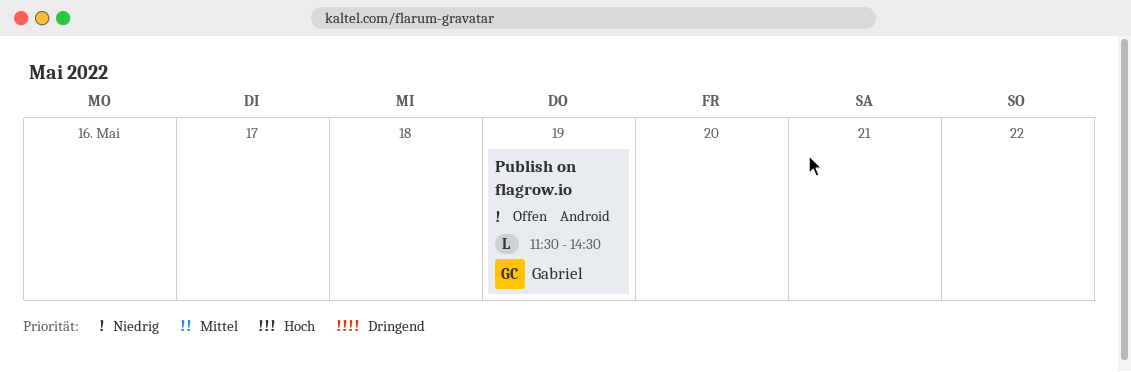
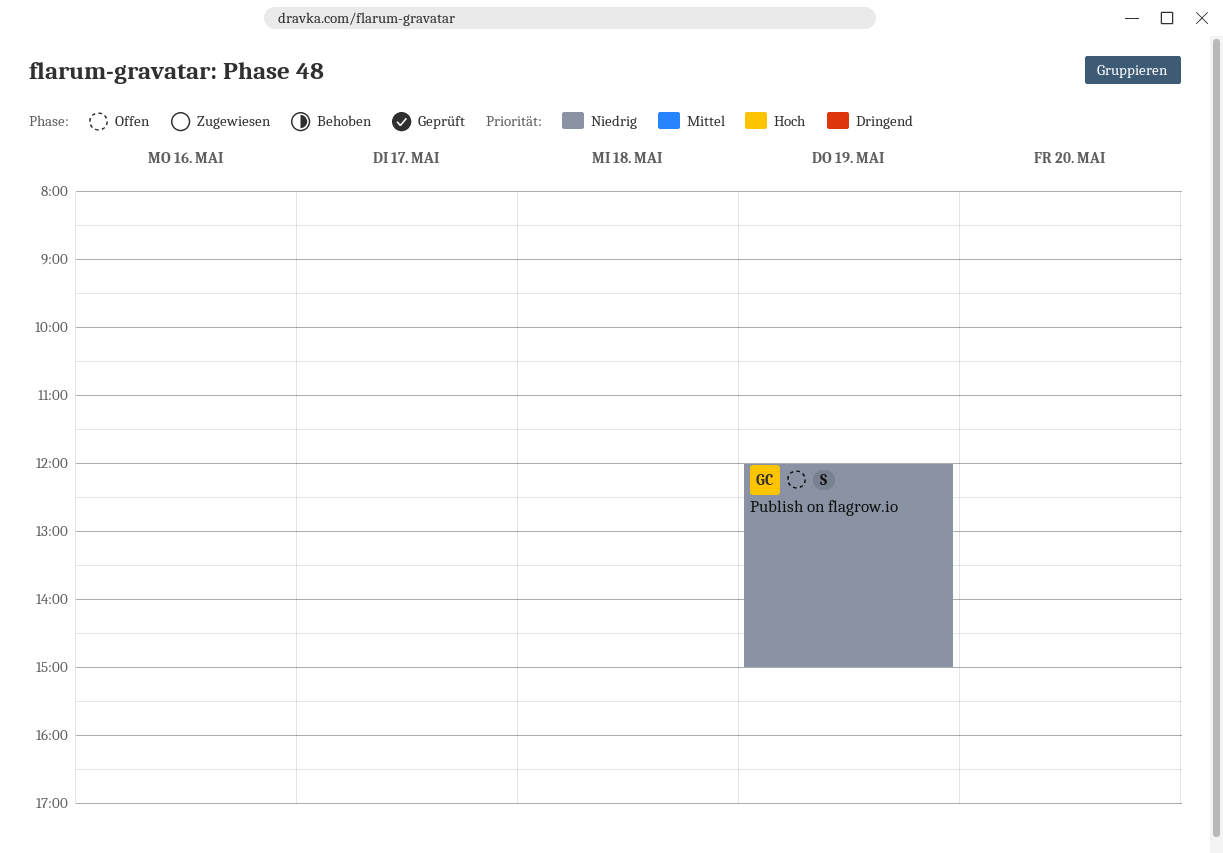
Publish on flagrow.io, estimate: L -> S
Publish on flagrow.io, begins: 11:30 -> 12:00
Publish on flagrow.io, ends: 14:30 -> 15:00

